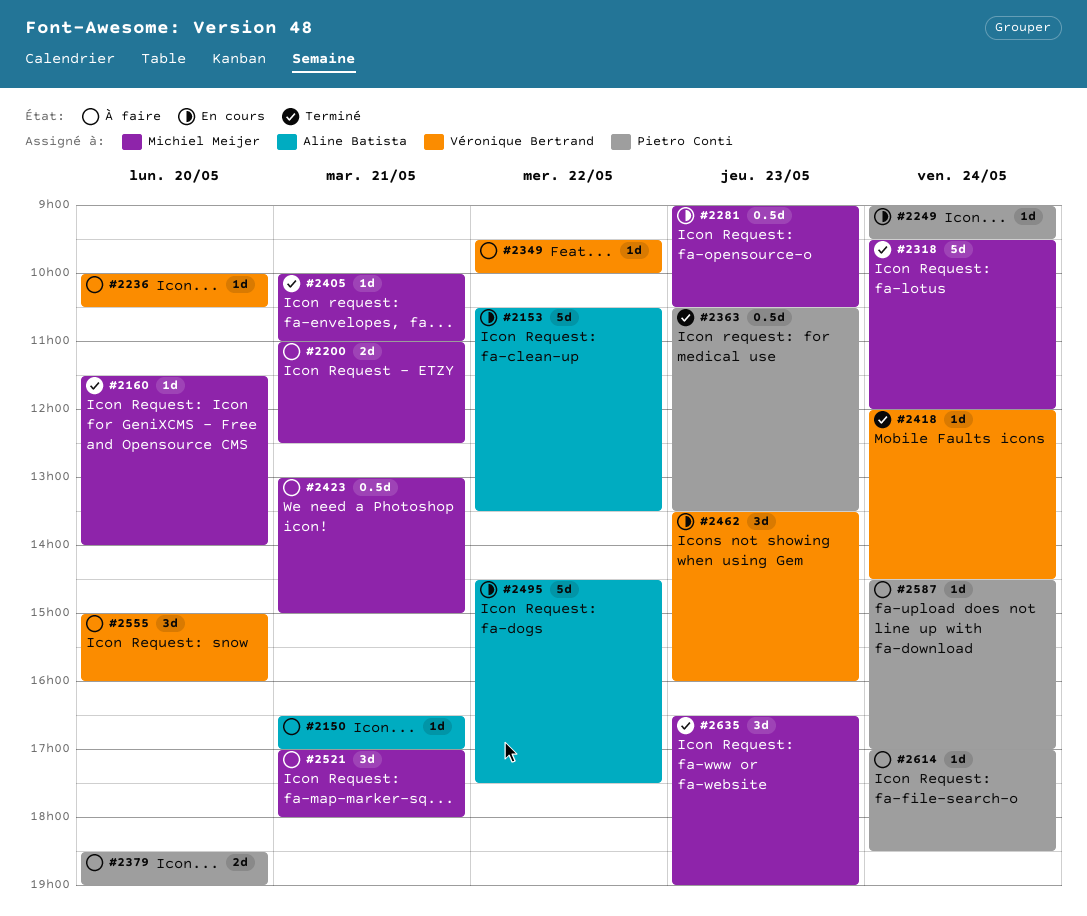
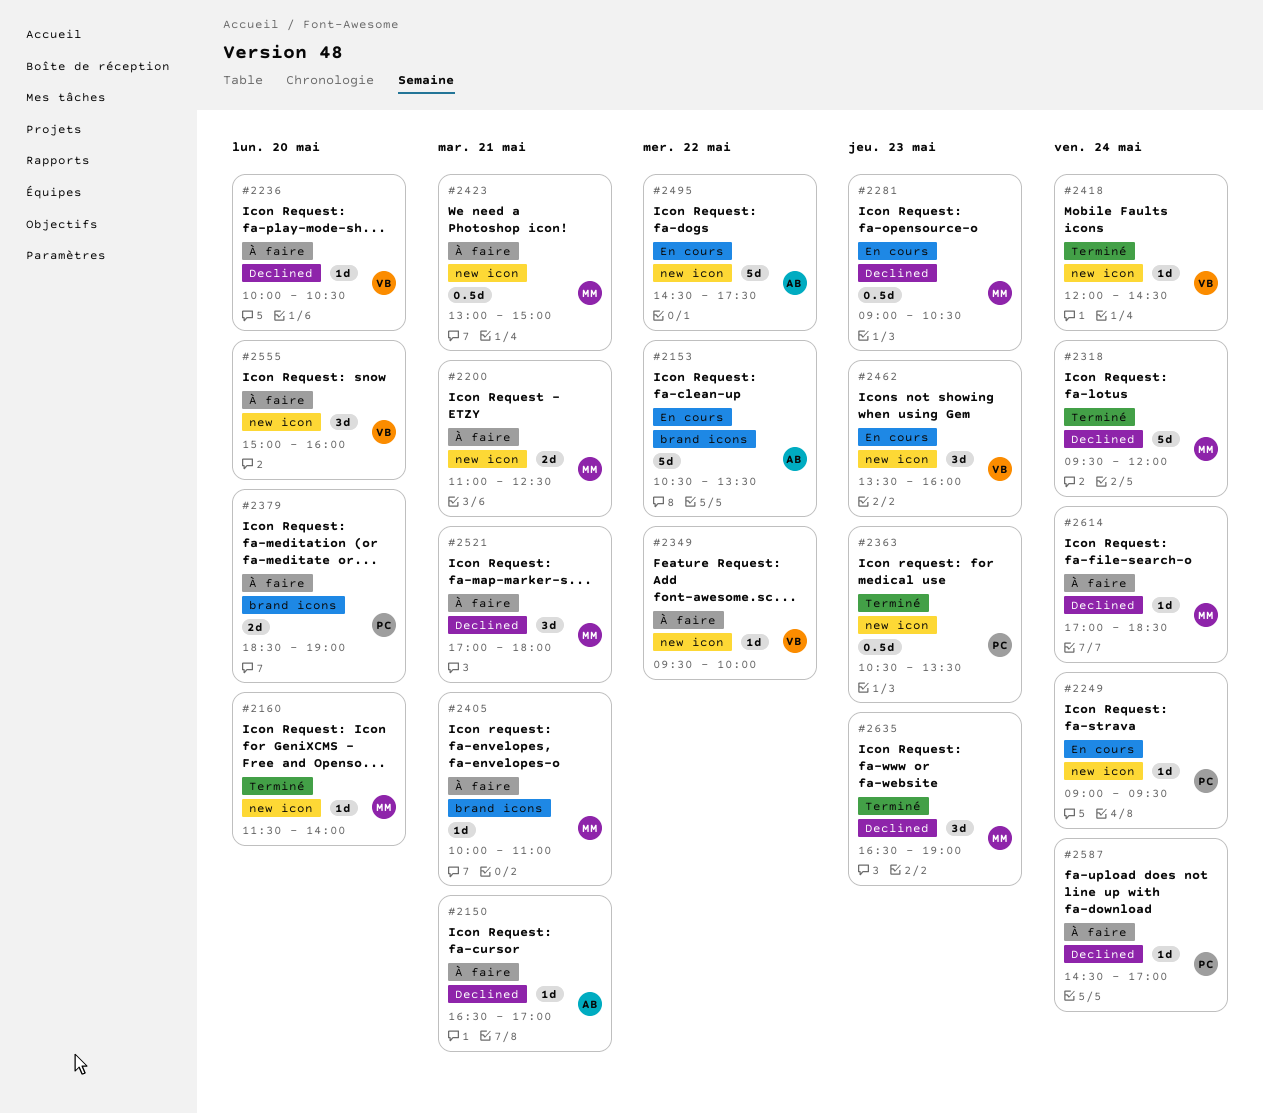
#2405, status: Terminé -> À faire
#2614, owner: Pietro Conti -> Michiel Meijer

